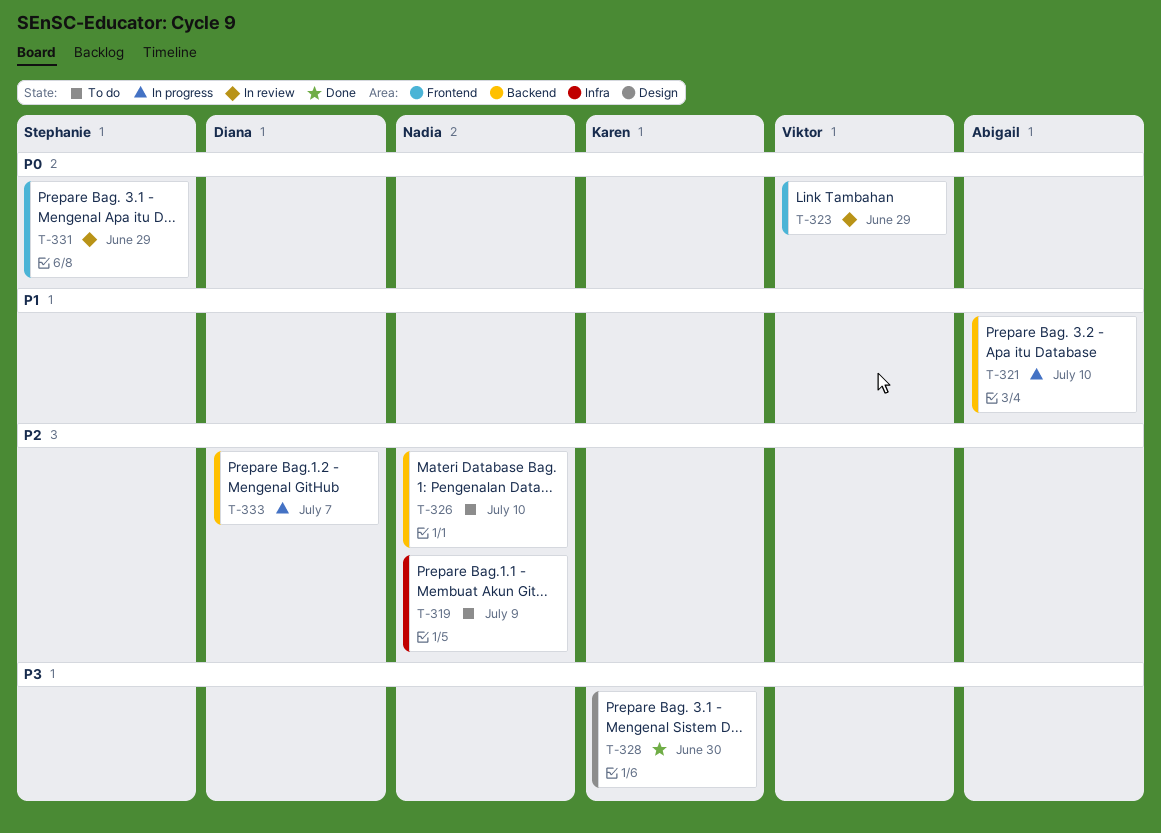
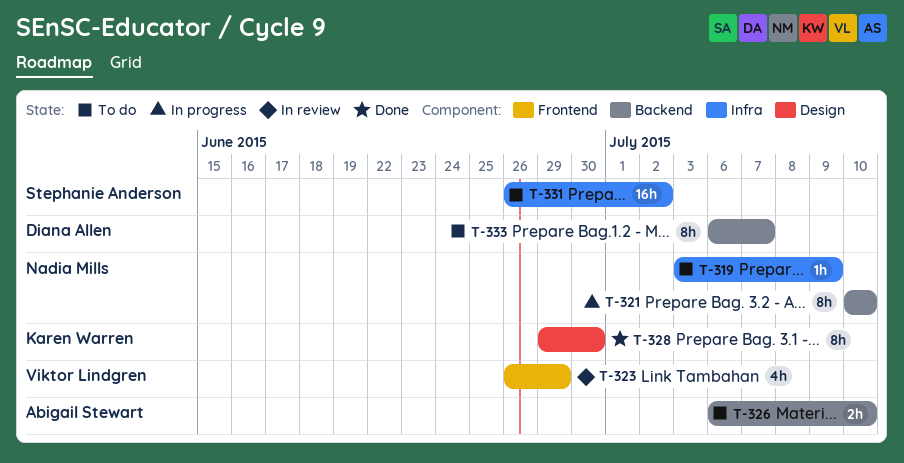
T-321, owner: Abigail Stewart -> Nadia Mills
T-326, owner: Nadia Mills -> Abigail Stewart
T-331, status: In review -> To do
T-331, label: Frontend -> Infra
T-331, due: Jun 29 -> Jul 2
T-333, status: In progress -> To do

